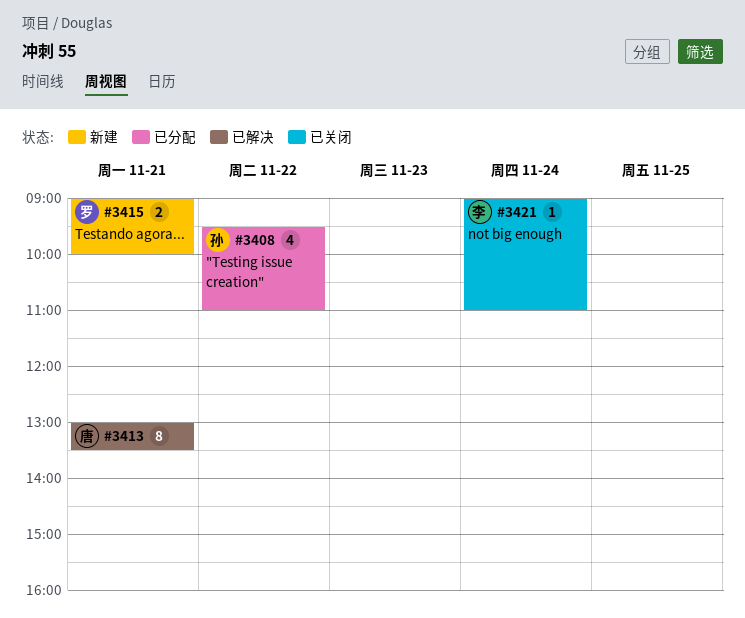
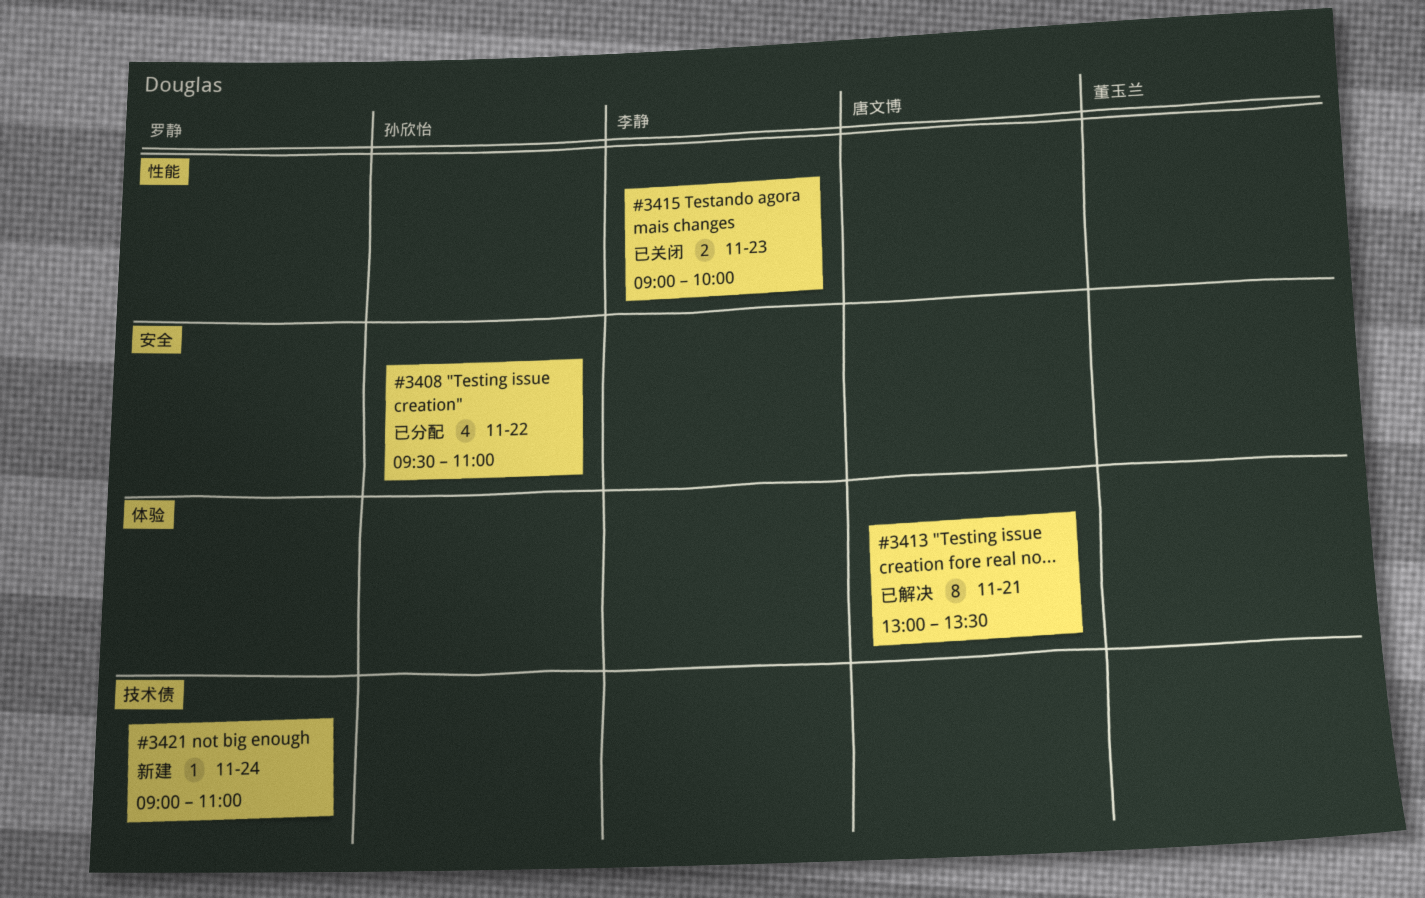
#3415, status: 新建 -> 已关闭
#3415, owner: 罗静 -> 李静
#3415, day: Nov 21 -> Nov 23
#3421, status: 已关闭 -> 新建
#3421, owner: 李静 -> 罗静

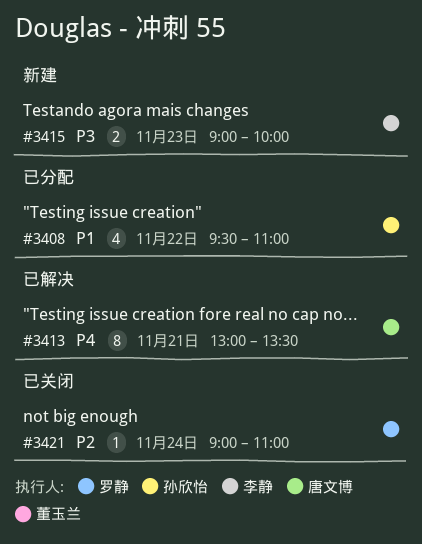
#3415, status: 已关闭 -> 新建
#3421, status: 新建 -> 已关闭

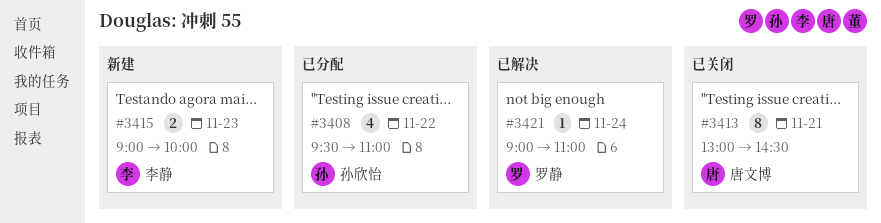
#3413, status: 已解决 -> 已关闭
#3413, ends: 13:30 -> 14:30
#3421, status: 已关闭 -> 已解决

